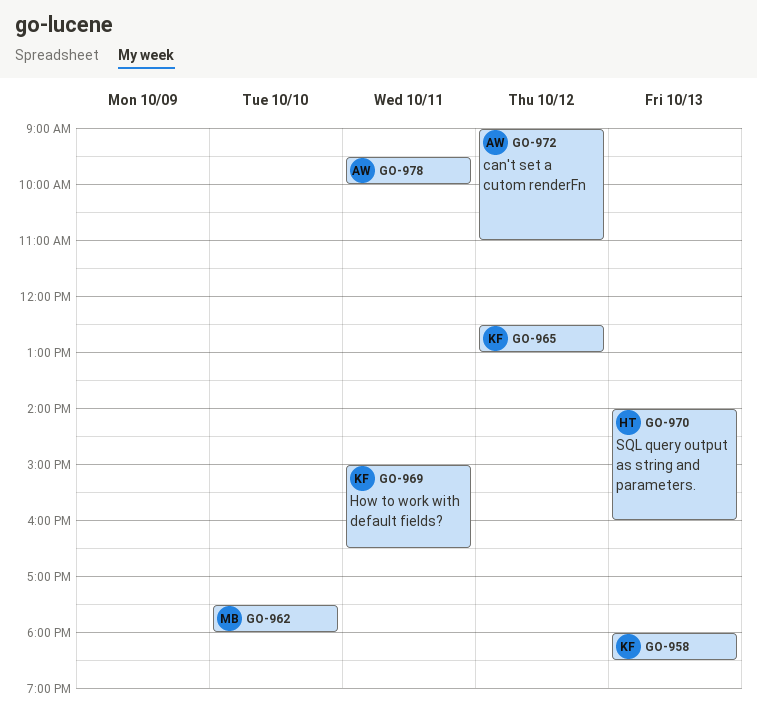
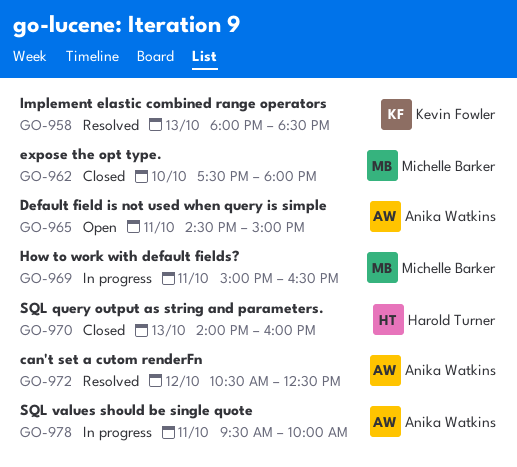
GO-965, owner: Kevin Fowler -> Anika Watkins
GO-965, day: Oct 12 -> Oct 11
GO-965, begins: 12:30 -> 14:30
GO-965, ends: 13:00 -> 15:00
GO-969, owner: Kevin Fowler -> Michelle Barker
GO-972, begins: 09:00 -> 10:30
GO-972, ends: 11:00 -> 12:30

